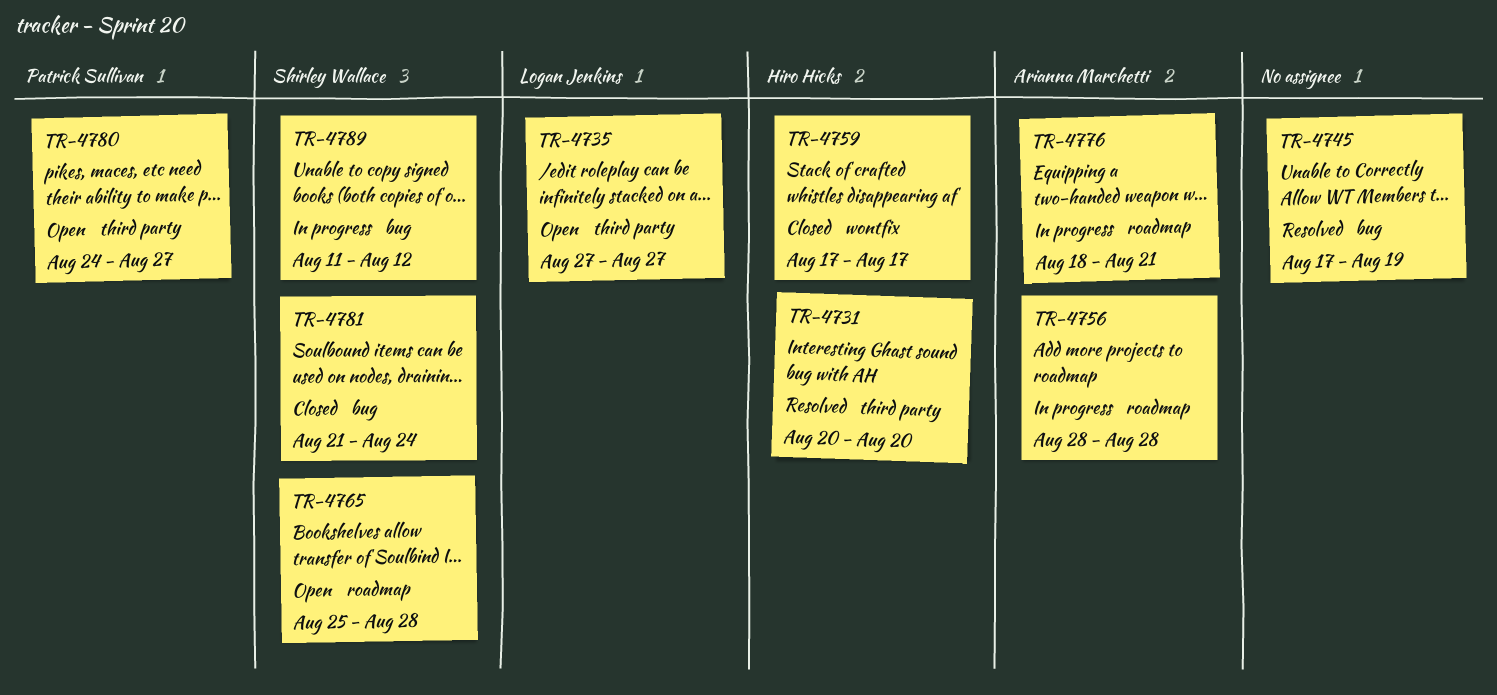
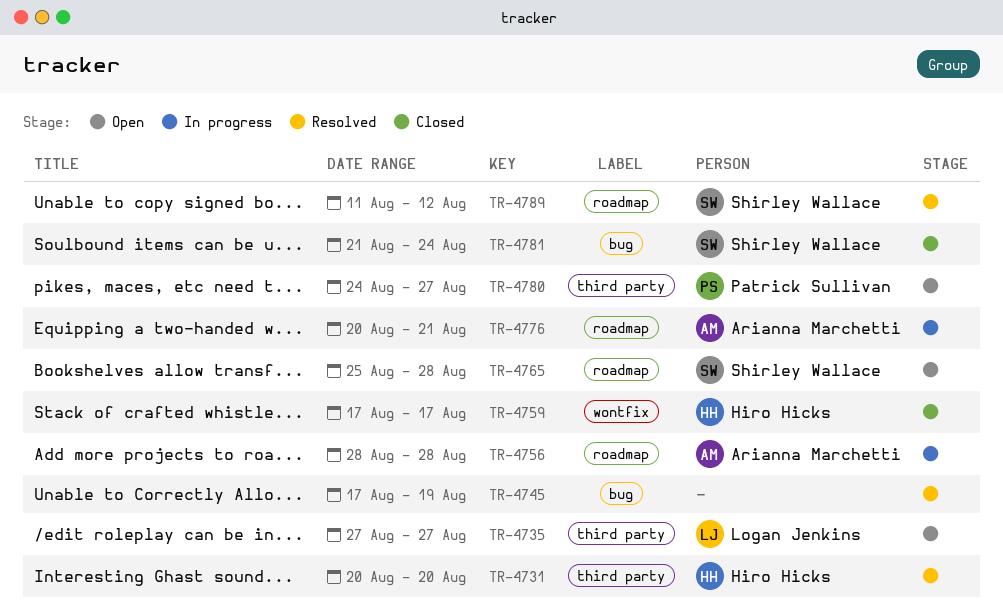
TR-4776, start: Aug 18 -> Aug 20
TR-4789, status: In progress -> Resolved
TR-4789, label: bug -> roadmap

